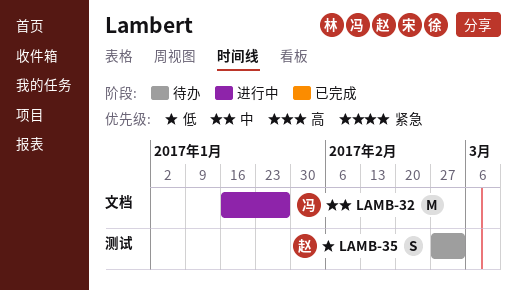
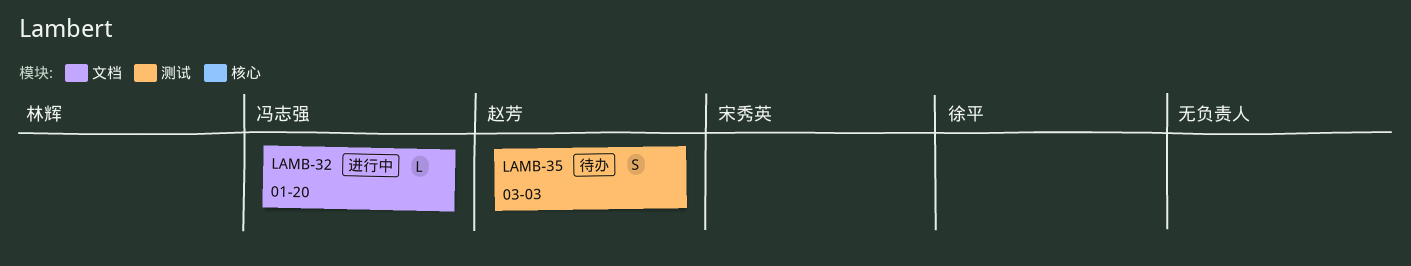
LAMB-32, estimate: M -> L
LAMB-32, due: Jan 27 -> Jan 20

